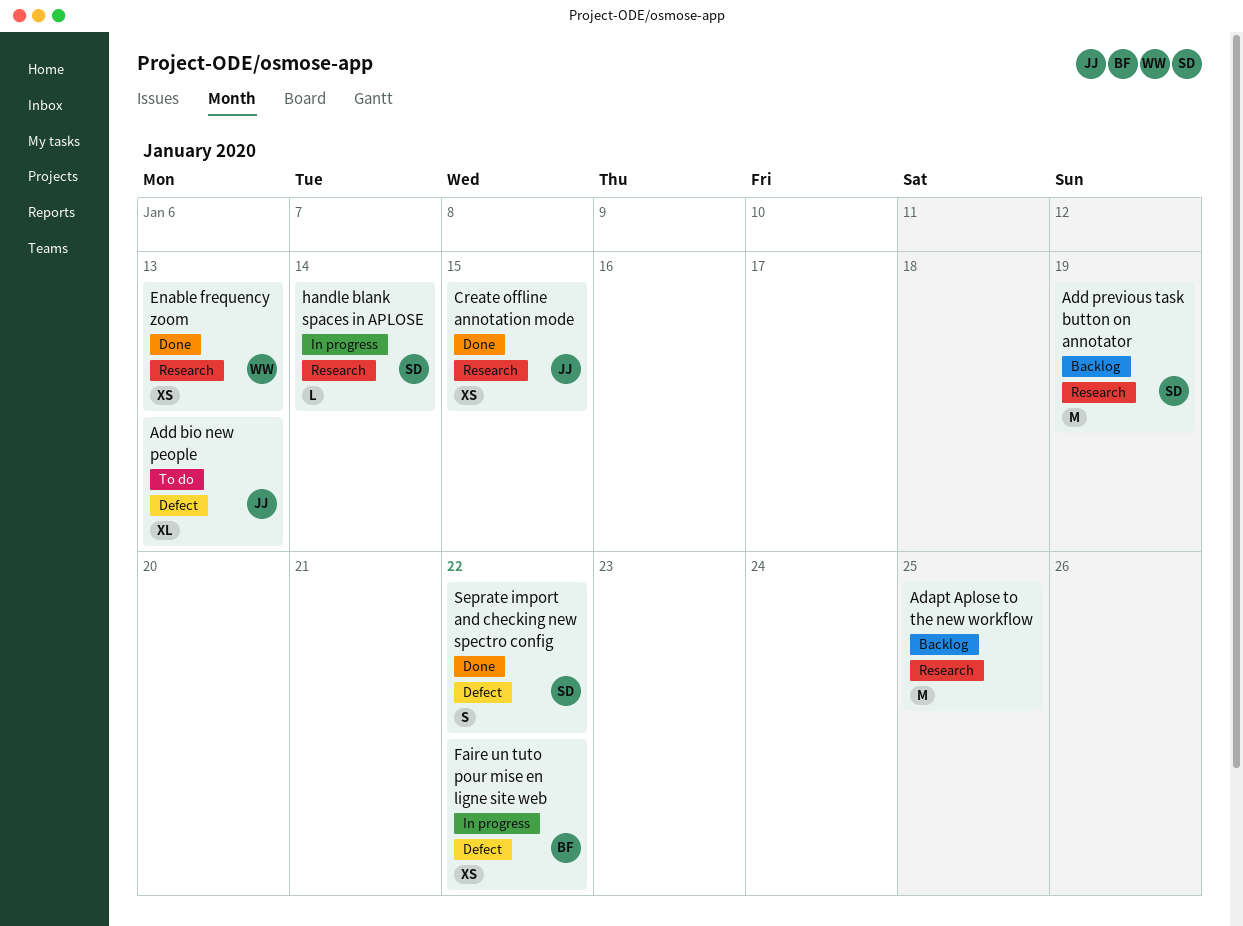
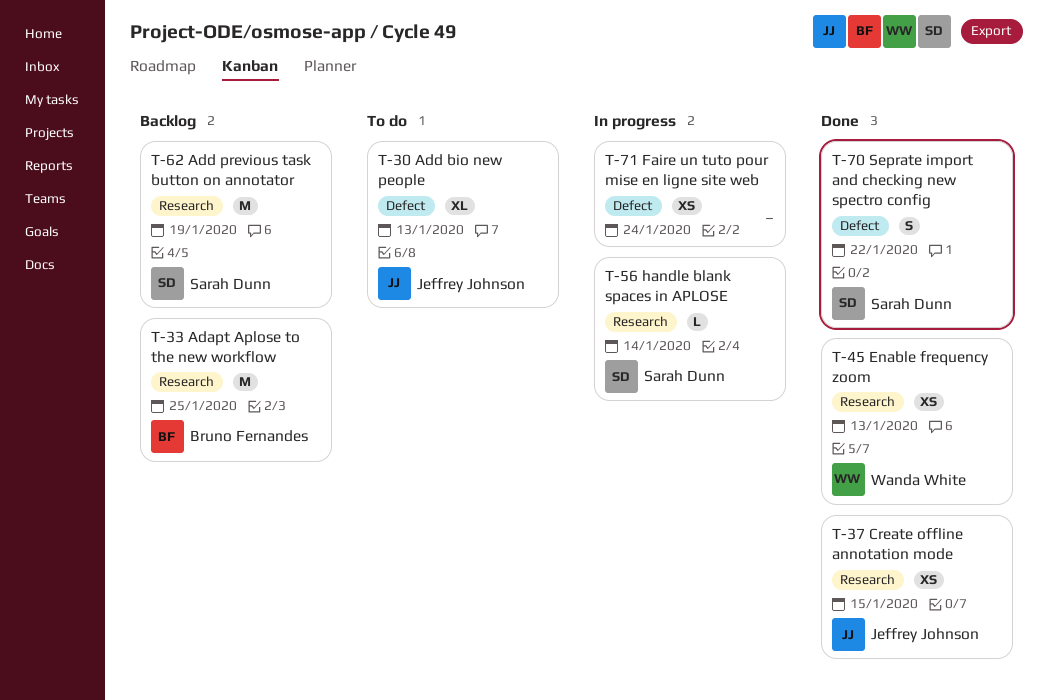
Adapt Aplose to the new workflow, owner: none -> Bruno Fernandes
Faire un tuto pour mise en ligne site web, owner: Bruno Fernandes -> none
Faire un tuto pour mise en ligne site web, due: Jan 22 -> Jan 24

